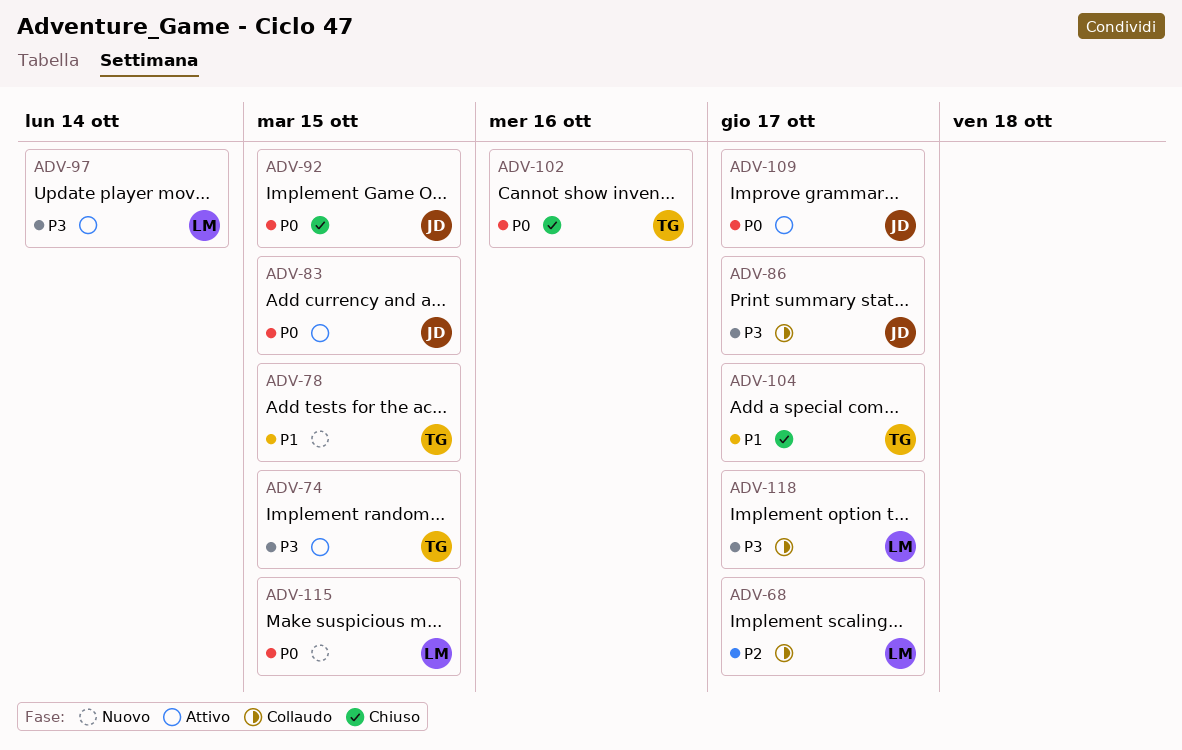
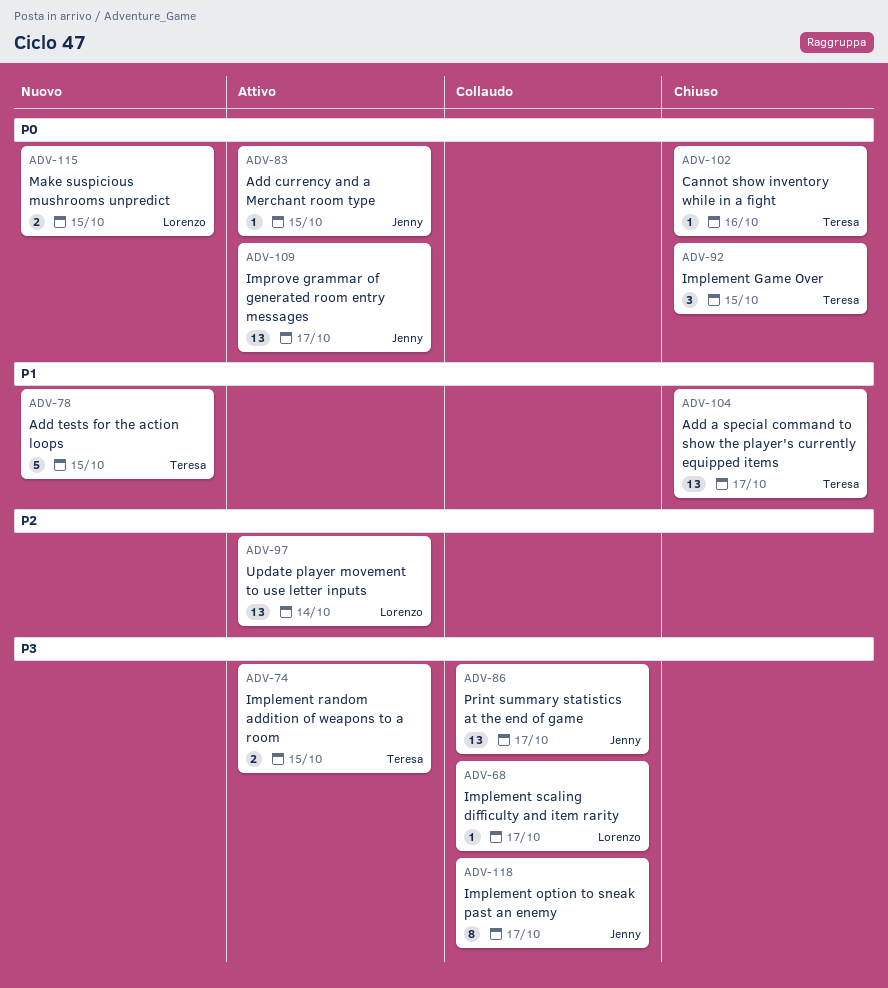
ADV-68, priority: P2 -> P3
ADV-92, owner: Jenny -> Teresa
ADV-97, priority: P3 -> P2
ADV-118, owner: Lorenzo -> Jenny

